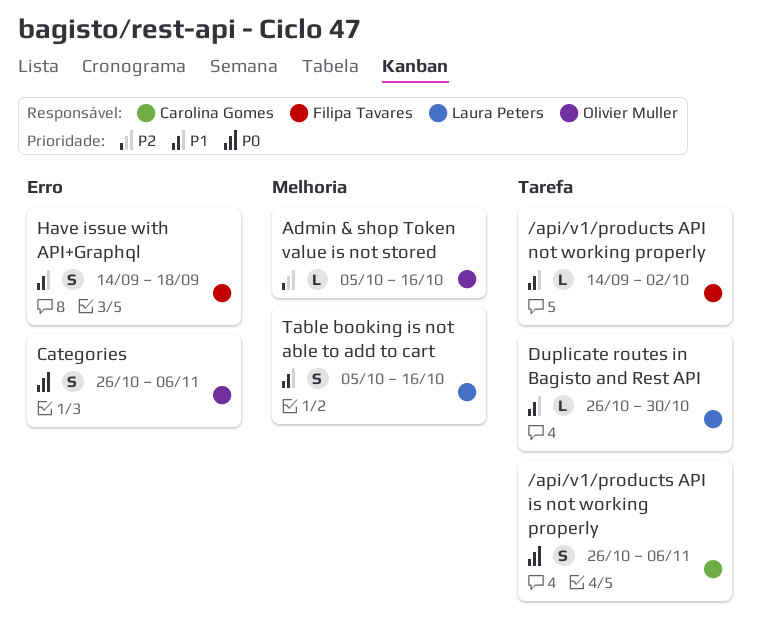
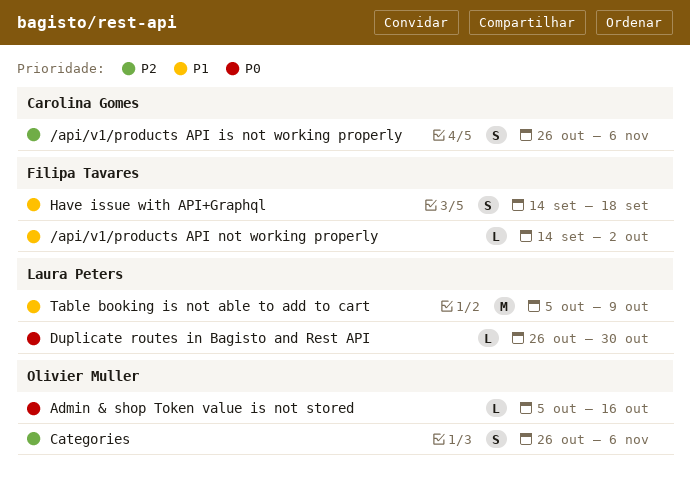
/api/v1/products API is not working properly, priority: P0 -> P2
Admin & shop Token value is not stored, priority: P2 -> P0
Categories, priority: P0 -> P2
Duplicate routes in Bagisto and Rest API, priority: P1 -> P0
Table booking is not able to add to cart, estimate: S -> M
Table booking is not able to add to cart, due: Oct 16 -> Oct 9

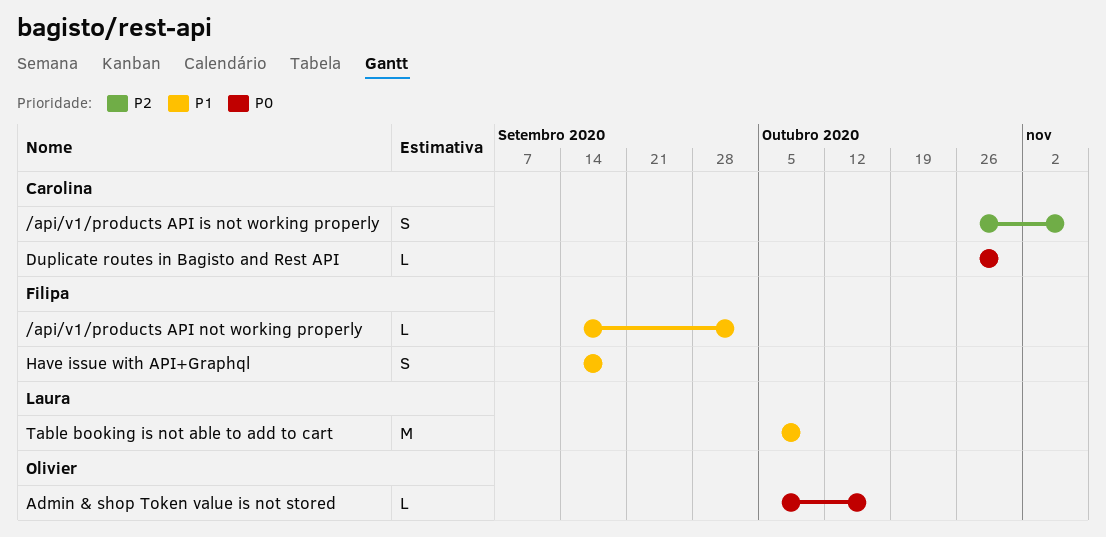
Categories: present -> none
Duplicate routes in Bagisto and Rest API, owner: Laura Peters -> Carolina Gomes

